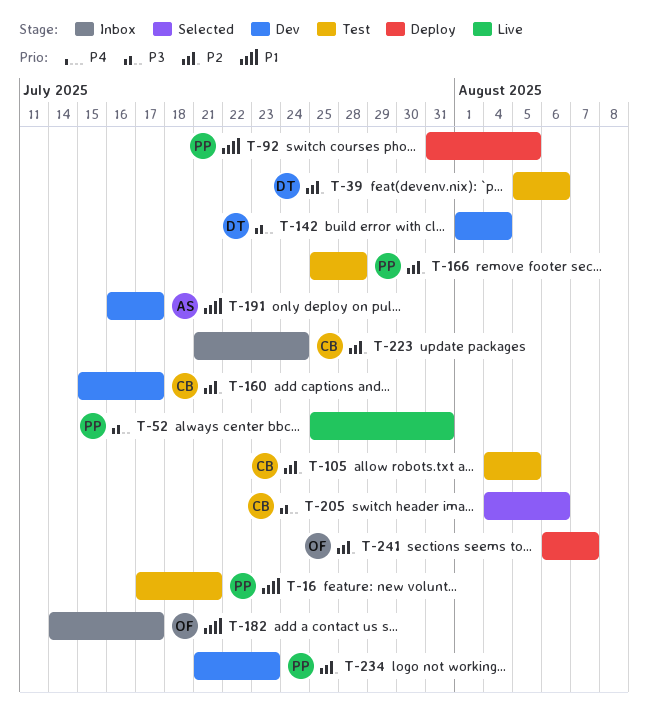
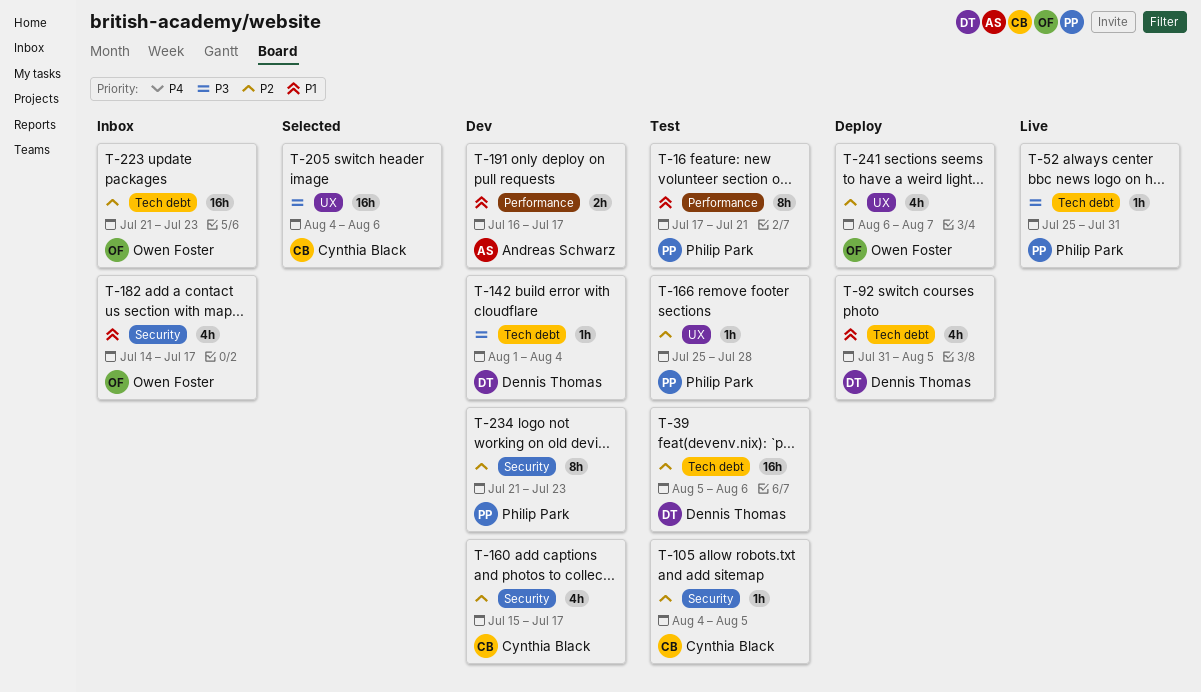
T-92, owner: Philip Park -> Dennis Thomas
T-223, owner: Cynthia Black -> Owen Foster
T-223, due: Jul 24 -> Jul 23

